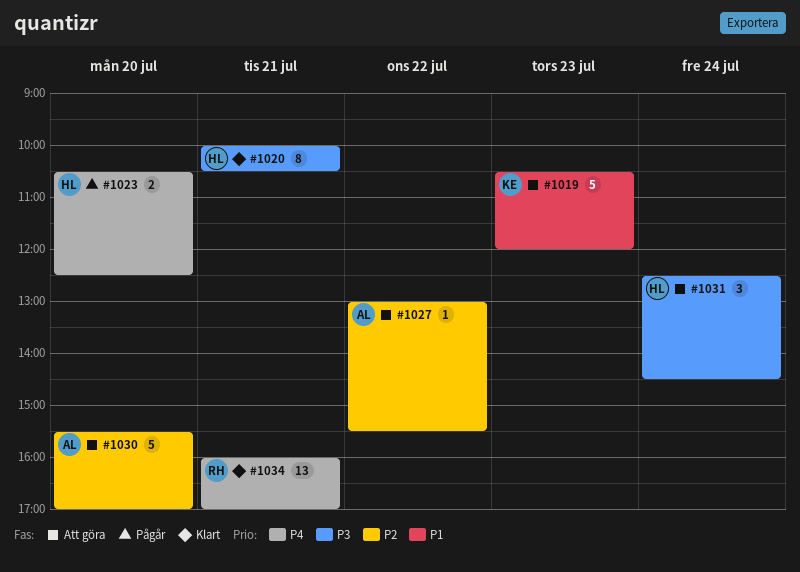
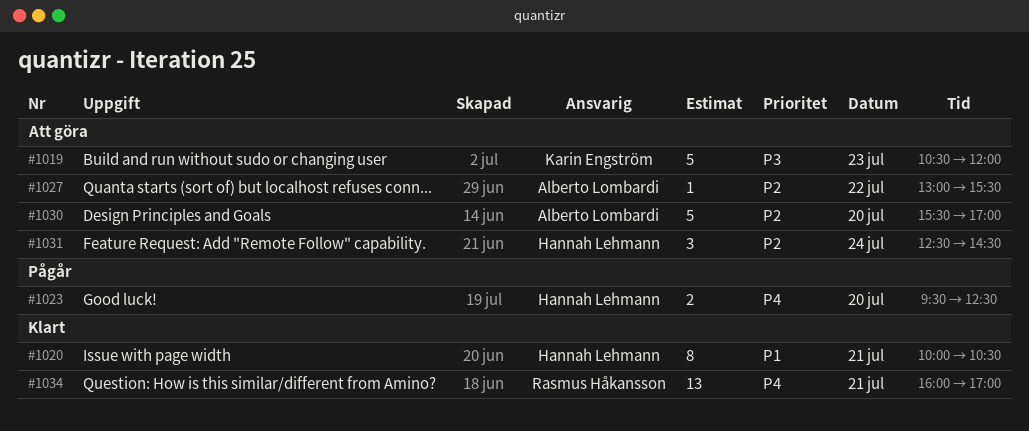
#1019, priority: P1 -> P3
#1020, priority: P3 -> P1
#1023, begins: 10:30 -> 09:30
#1031, priority: P3 -> P2

